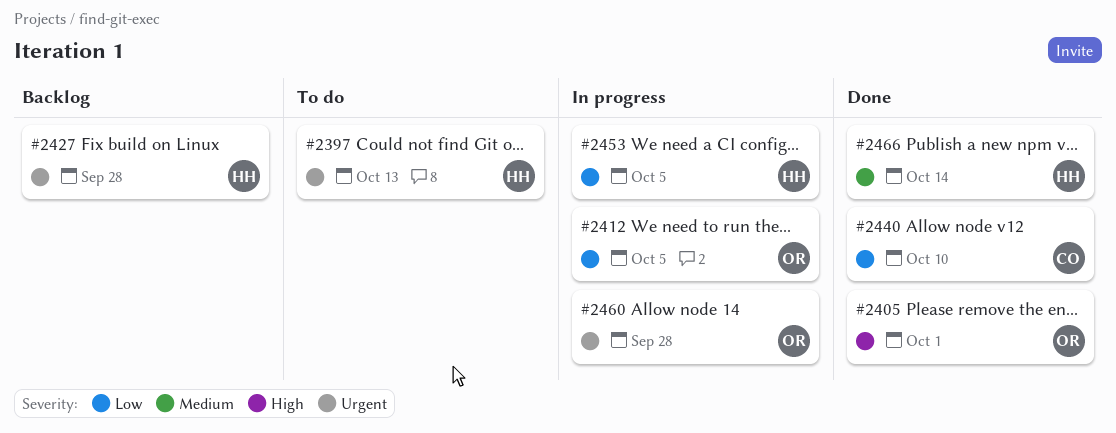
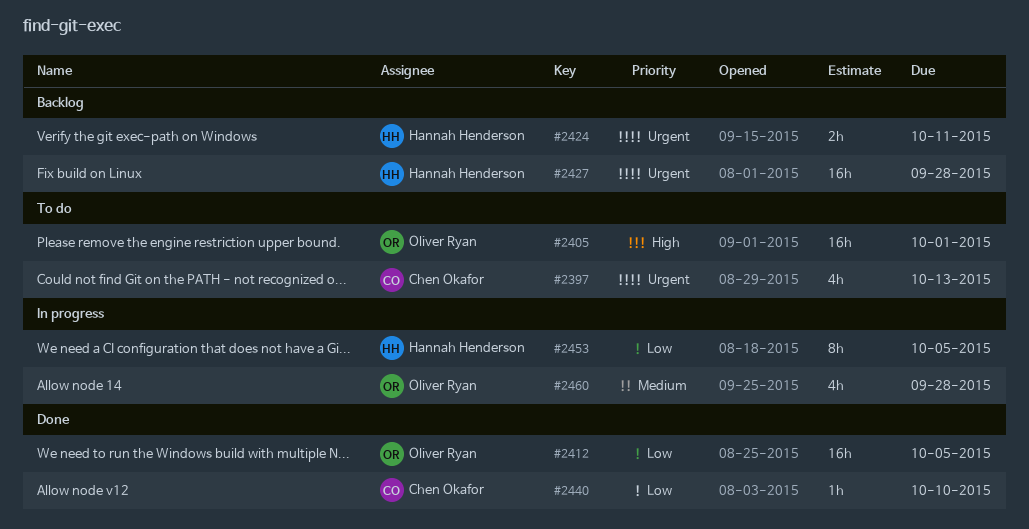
#2397, owner: Hannah Henderson -> Chen Okafor
#2405, status: Done -> To do
#2412, status: In progress -> Done
#2424: none -> present
#2460, priority: Urgent -> Medium
#2466: present -> none

